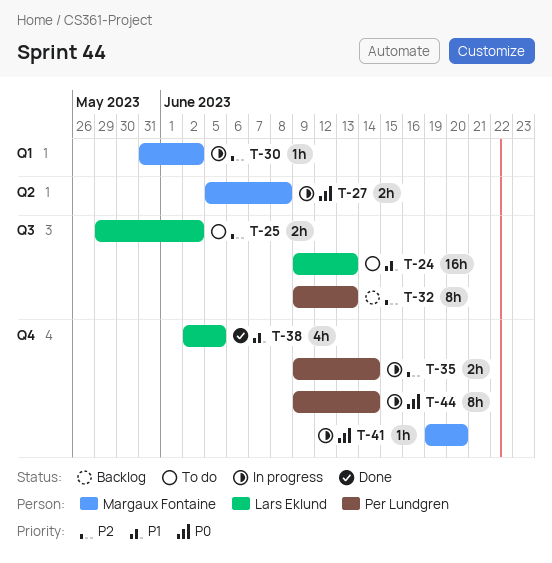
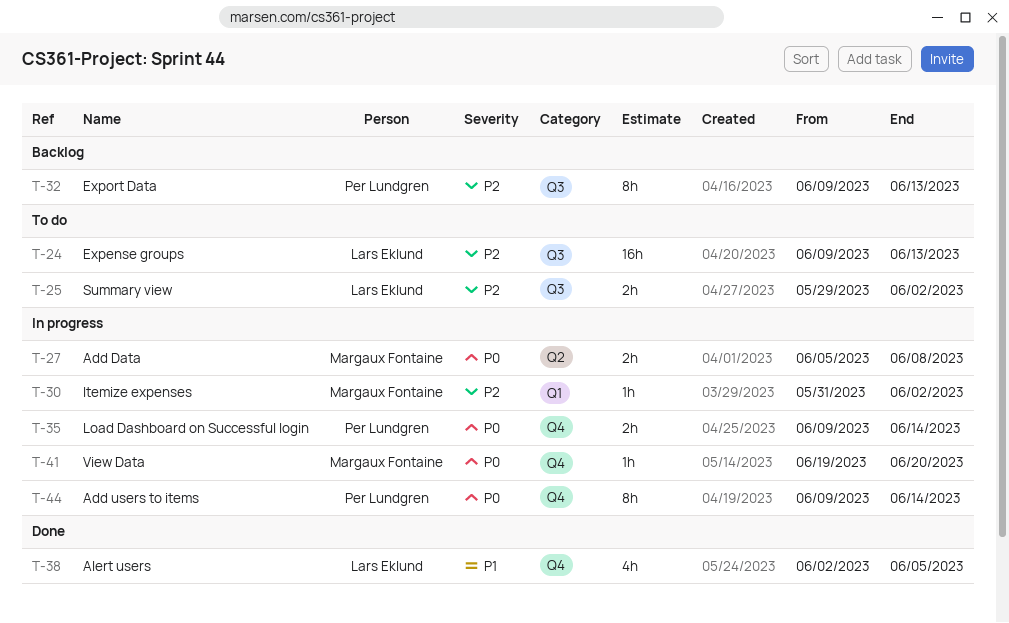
T-24, priority: P1 -> P2
T-35, priority: P2 -> P0

